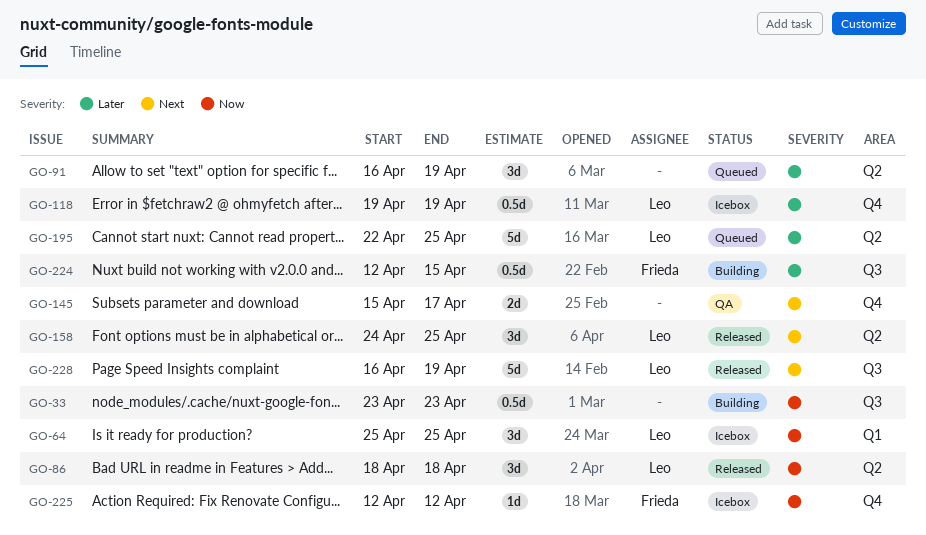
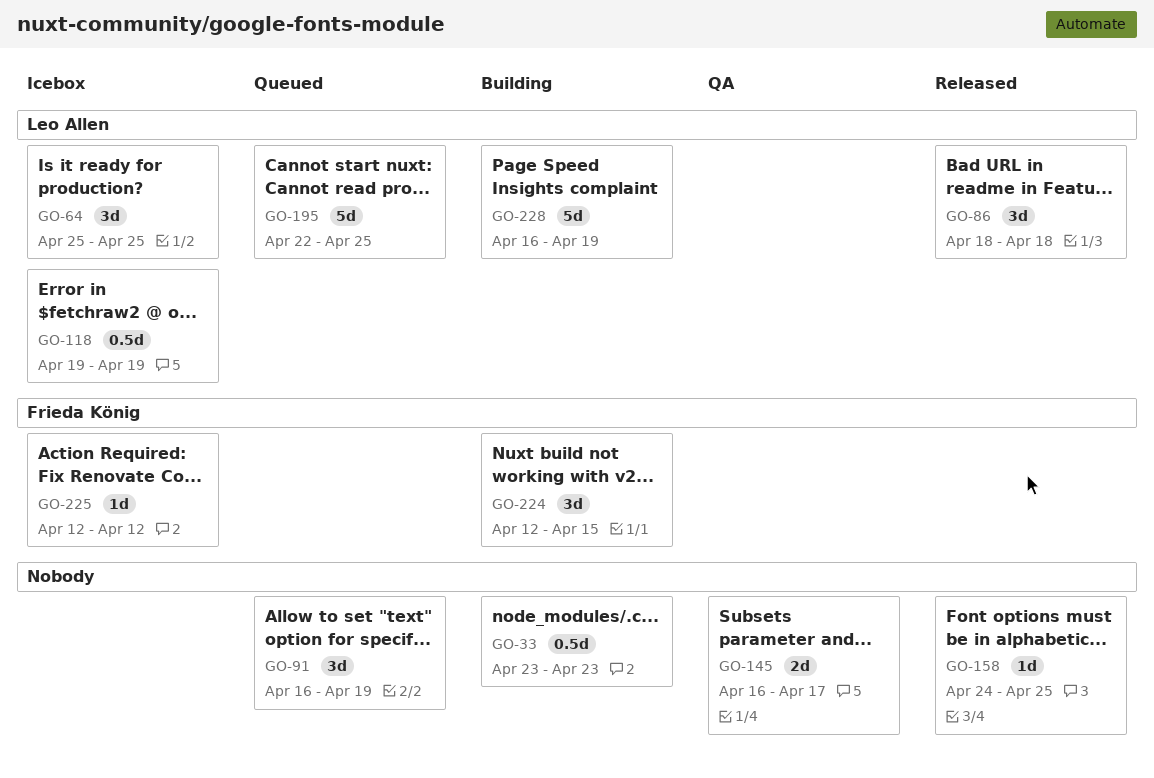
GO-145, start: Apr 15 -> Apr 16
GO-158, owner: Leo Allen -> none
GO-158, estimate: 3d -> 1d
GO-224, estimate: 0.5d -> 3d
GO-228, status: Released -> Building

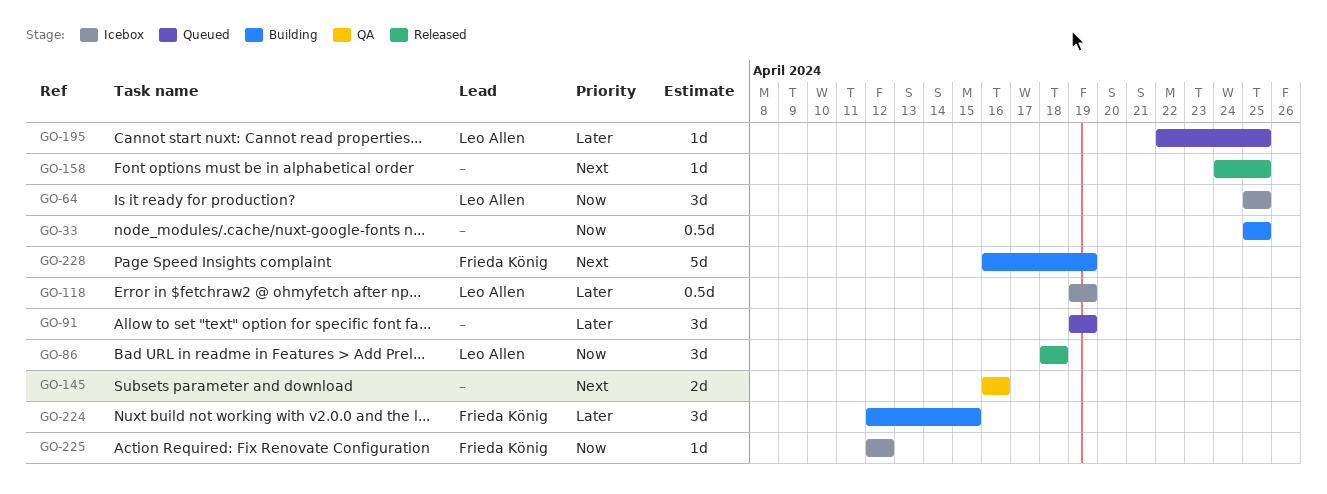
GO-33, start: Apr 23 -> Apr 25
GO-33, due: Apr 23 -> Apr 25
GO-91, start: Apr 16 -> Apr 19
GO-145, due: Apr 17 -> Apr 16
GO-195, estimate: 5d -> 1d
GO-228, owner: Leo Allen -> Frieda König

